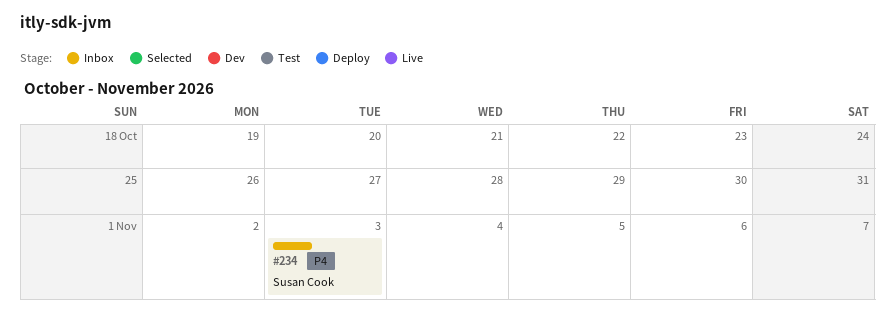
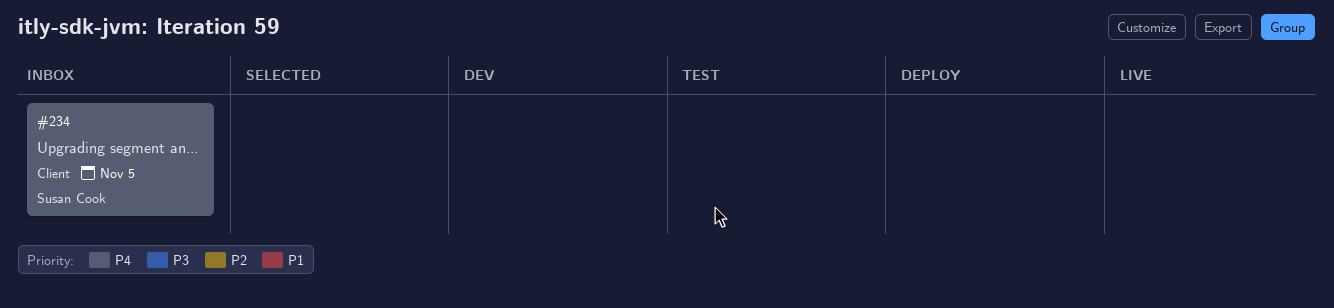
#234, due: Nov 3 -> Nov 5

